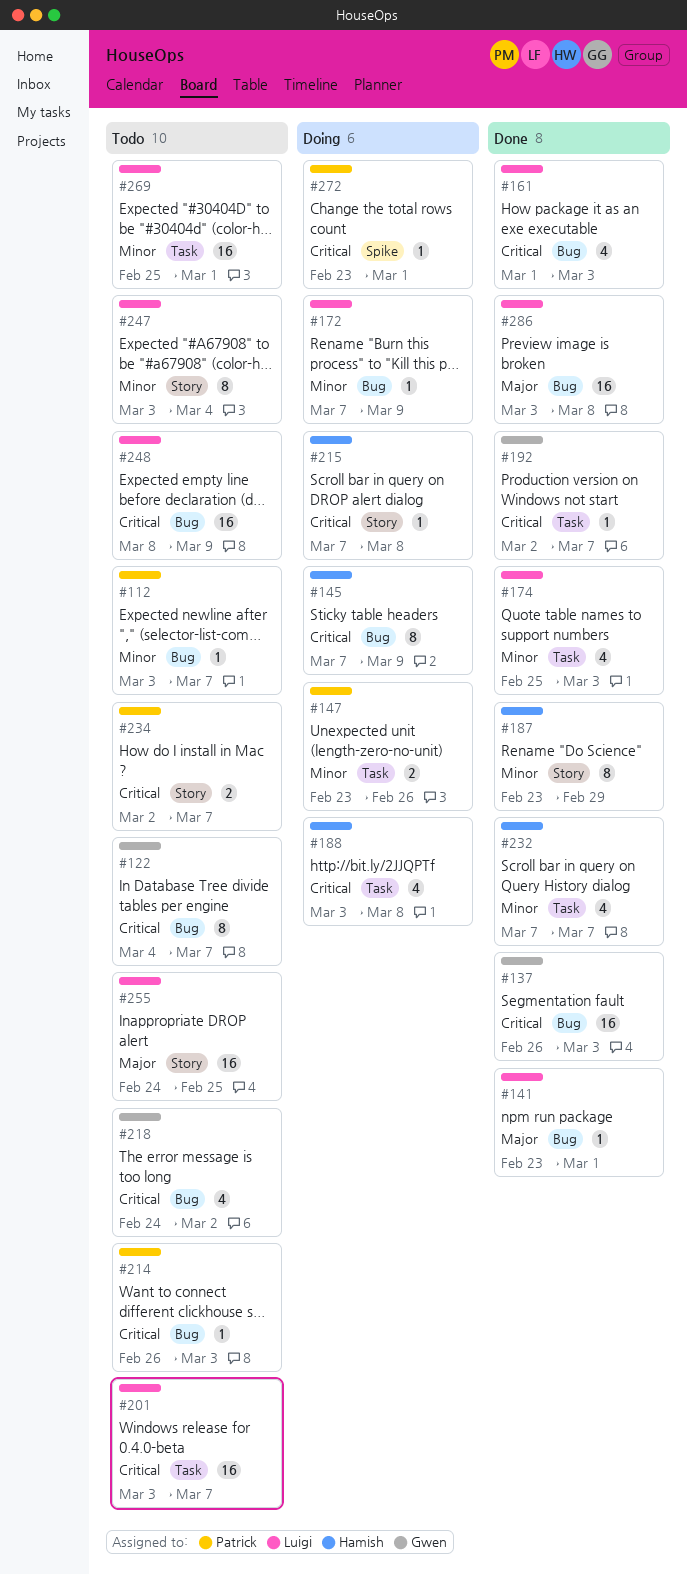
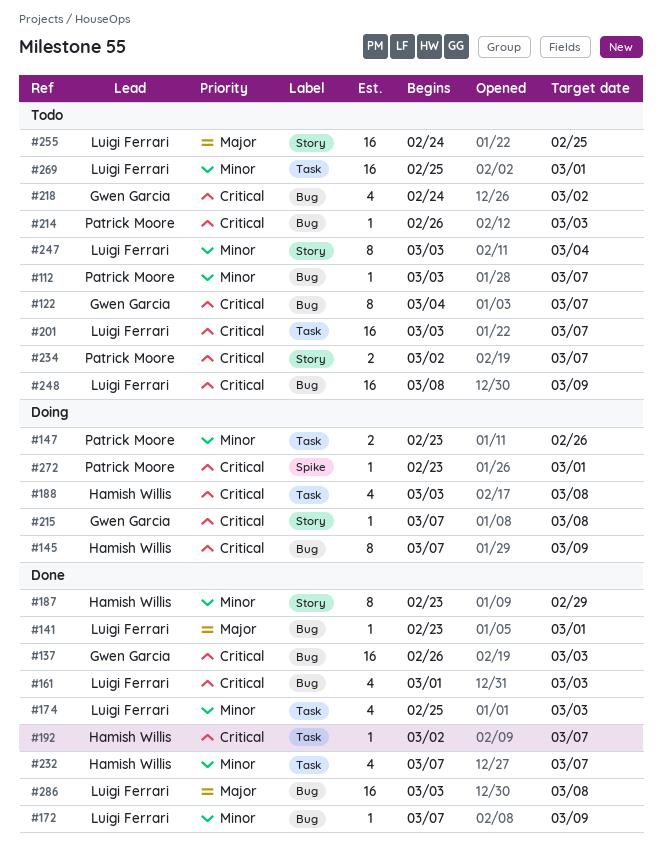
#172, status: Doing -> Done
#192, owner: Gwen Garcia -> Hamish Willis
#215, owner: Hamish Willis -> Gwen Garcia

